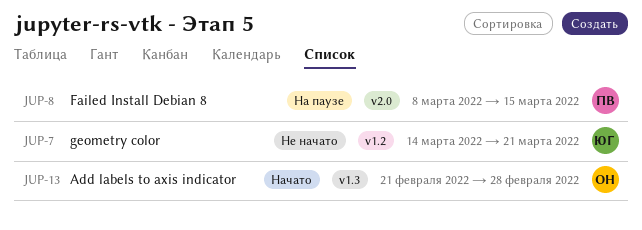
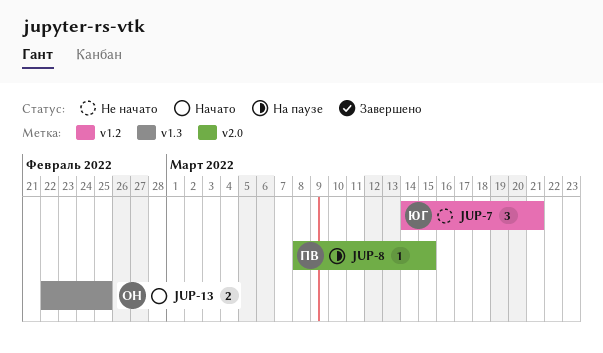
JUP-13, start: Feb 21 -> Feb 22
JUP-13, due: Feb 28 -> Feb 25

